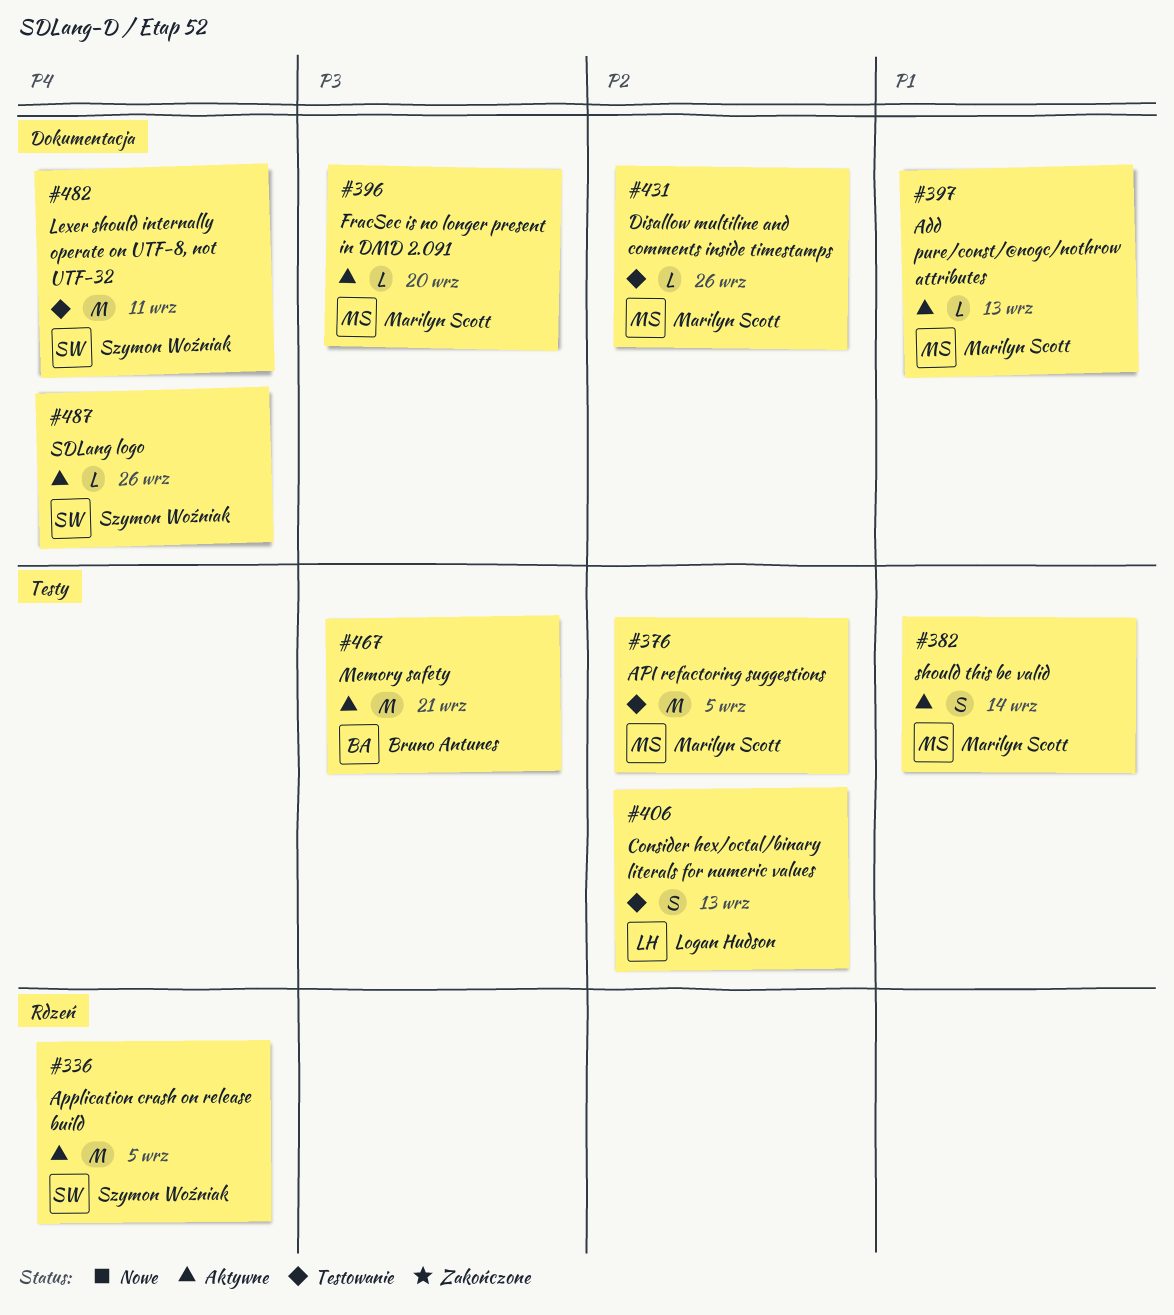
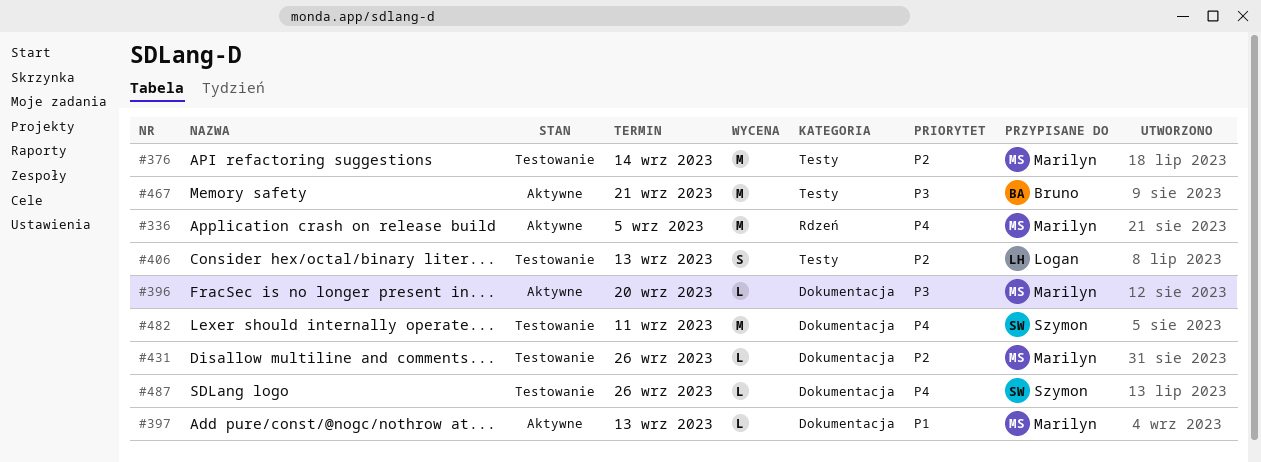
#336, owner: Szymon Woźniak -> Marilyn Scott
#376, due: Sep 5 -> Sep 14
#382: present -> none
#487, status: Aktywne -> Testowanie

